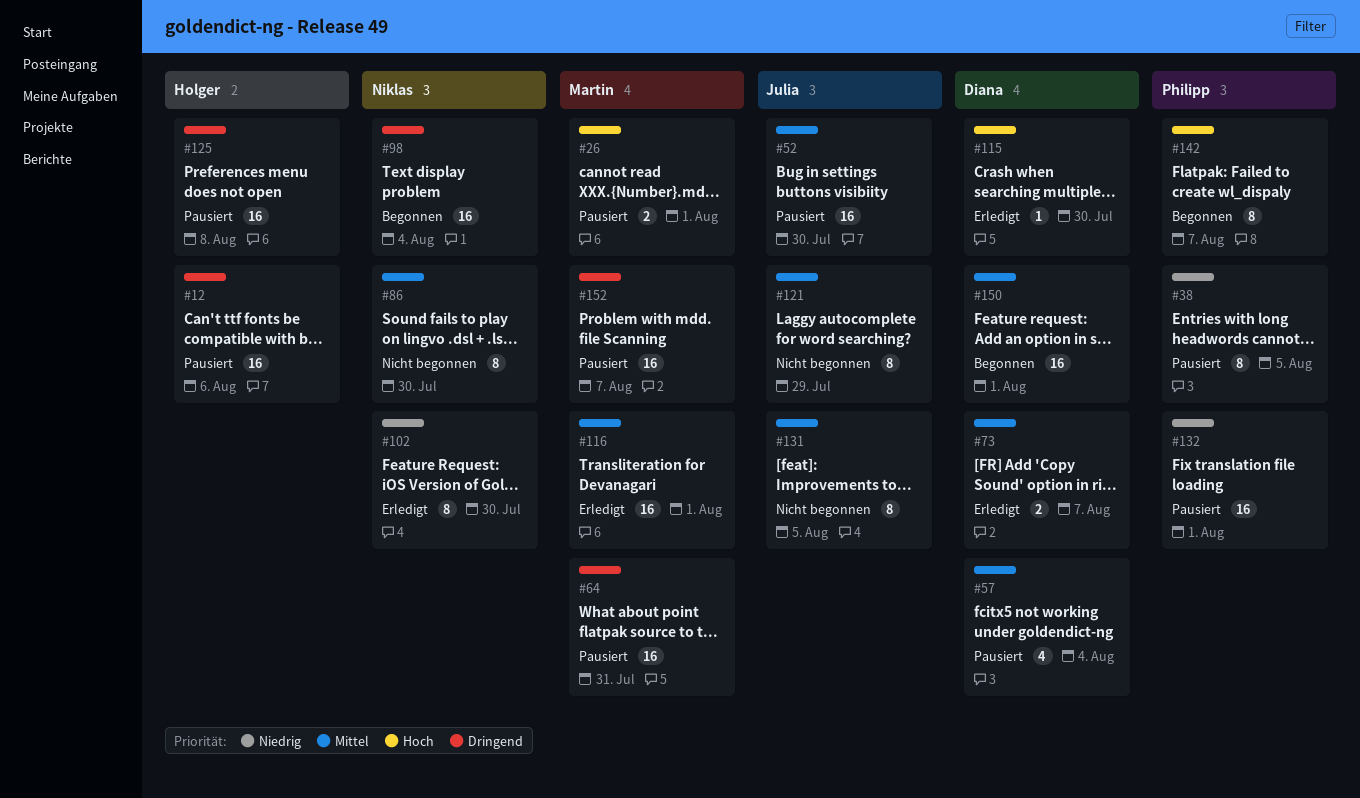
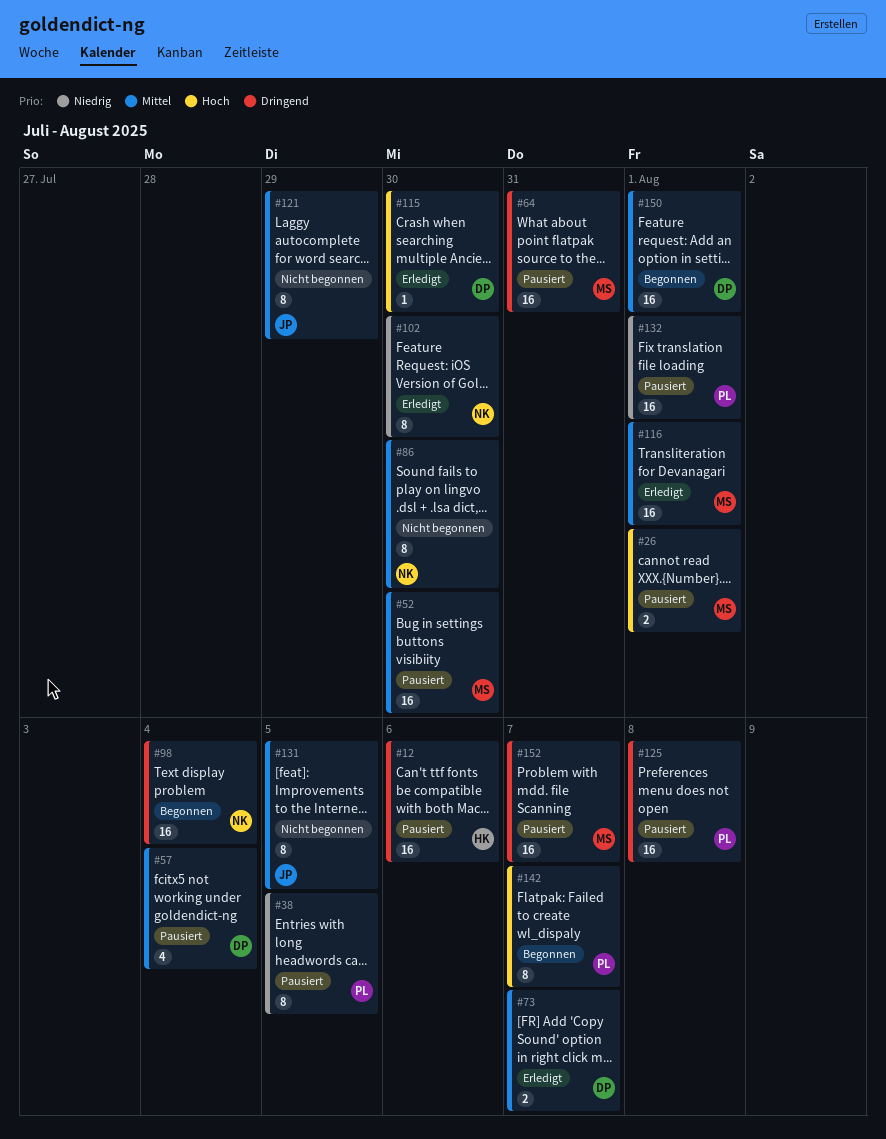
#52, owner: Julia -> Martin
#125, owner: Holger -> Philipp

